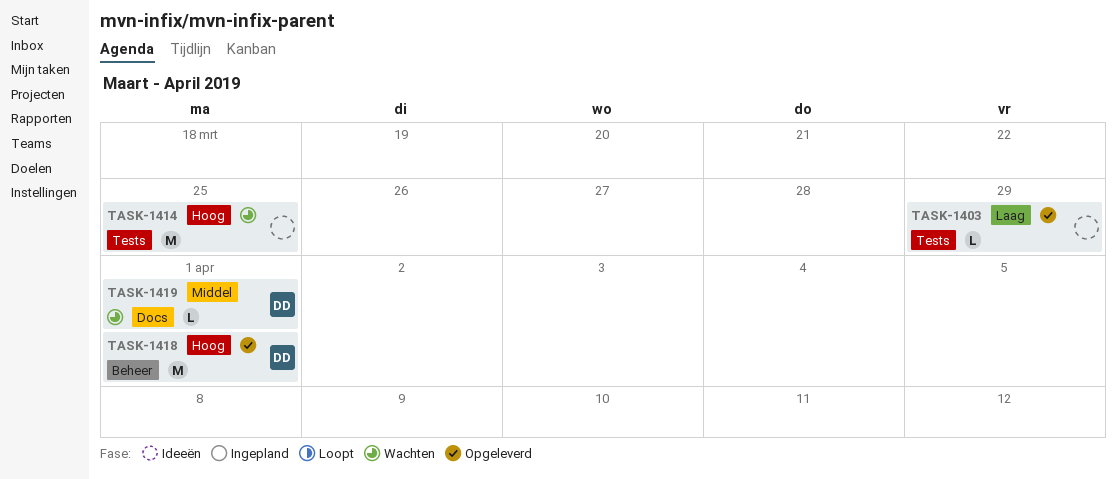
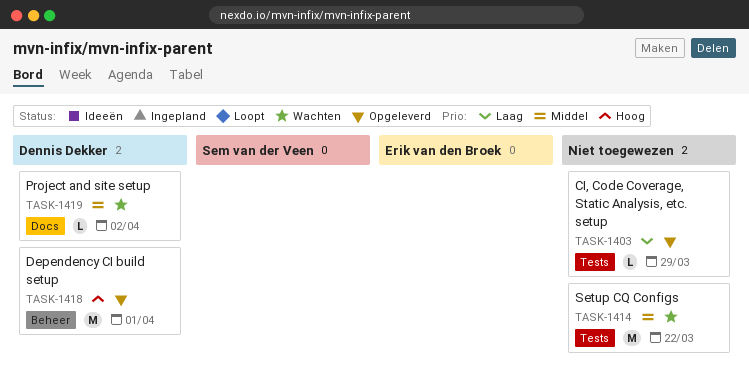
TASK-1414, priority: Hoog -> Middel
TASK-1414, due: Mar 25 -> Mar 22
TASK-1419, due: Apr 1 -> Apr 2

